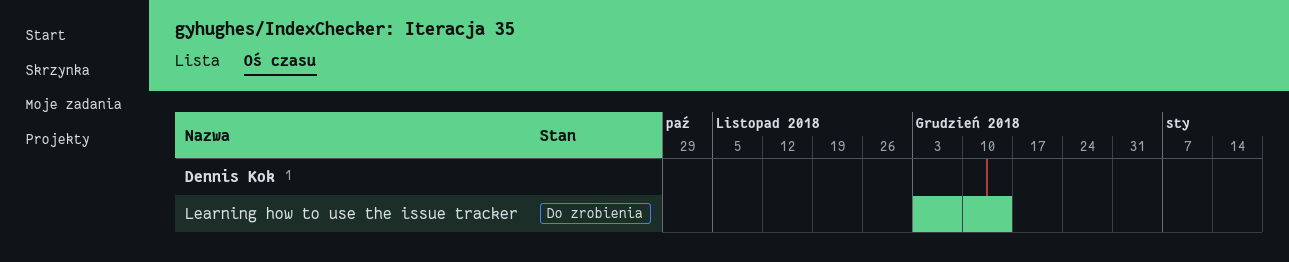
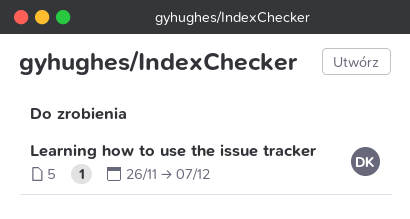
Learning how to use the issue tracker, start: Dec 3 -> Nov 26
Learning how to use the issue tracker, due: Dec 14 -> Dec 7

